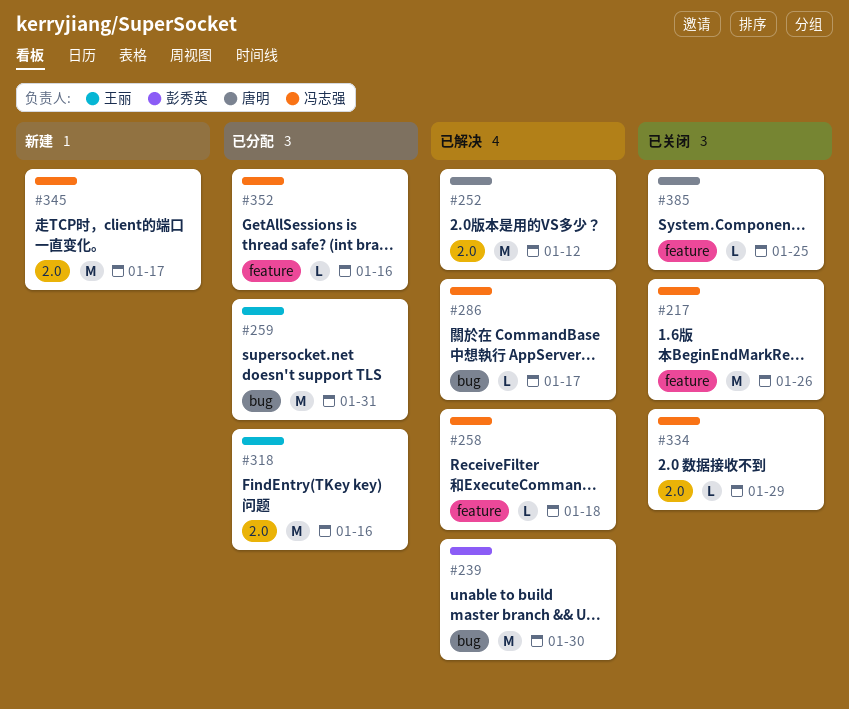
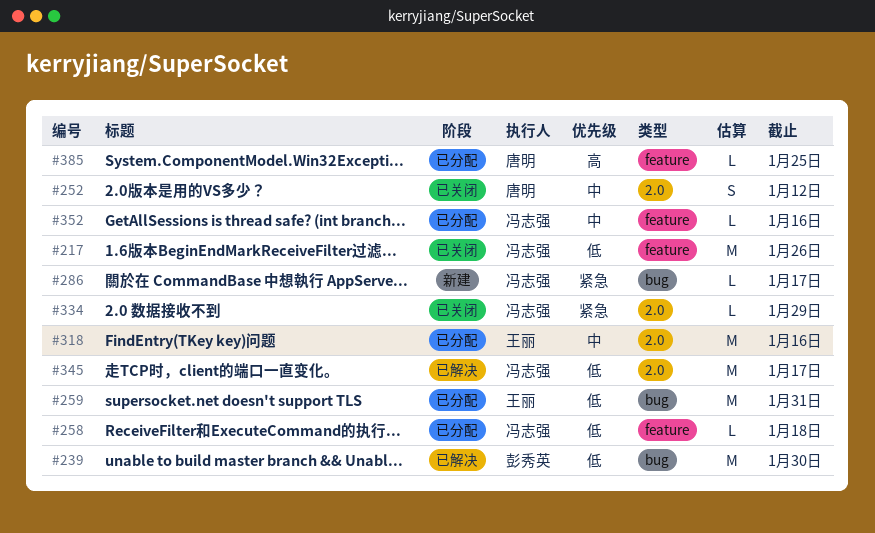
#252, status: 已解决 -> 已关闭
#252, estimate: M -> S
#258, status: 已解决 -> 已分配
#286, status: 已解决 -> 新建
#345, status: 新建 -> 已解决
#385, status: 已关闭 -> 已分配

